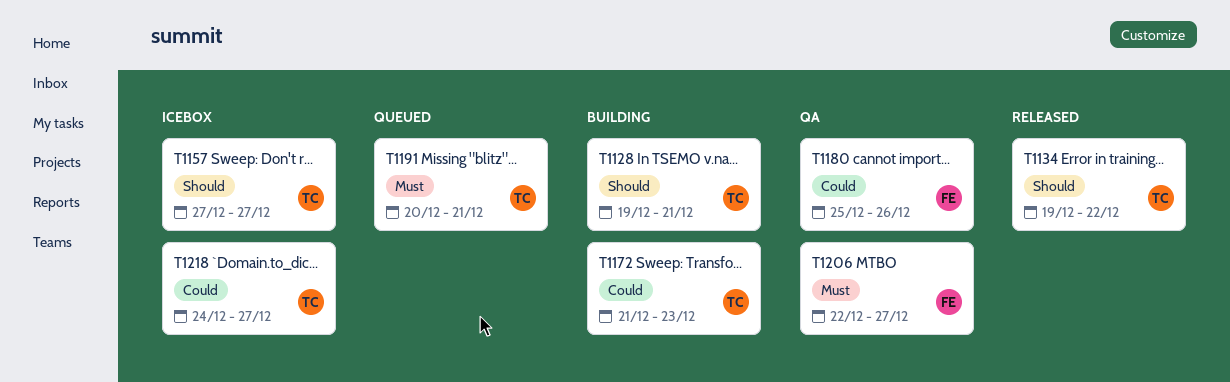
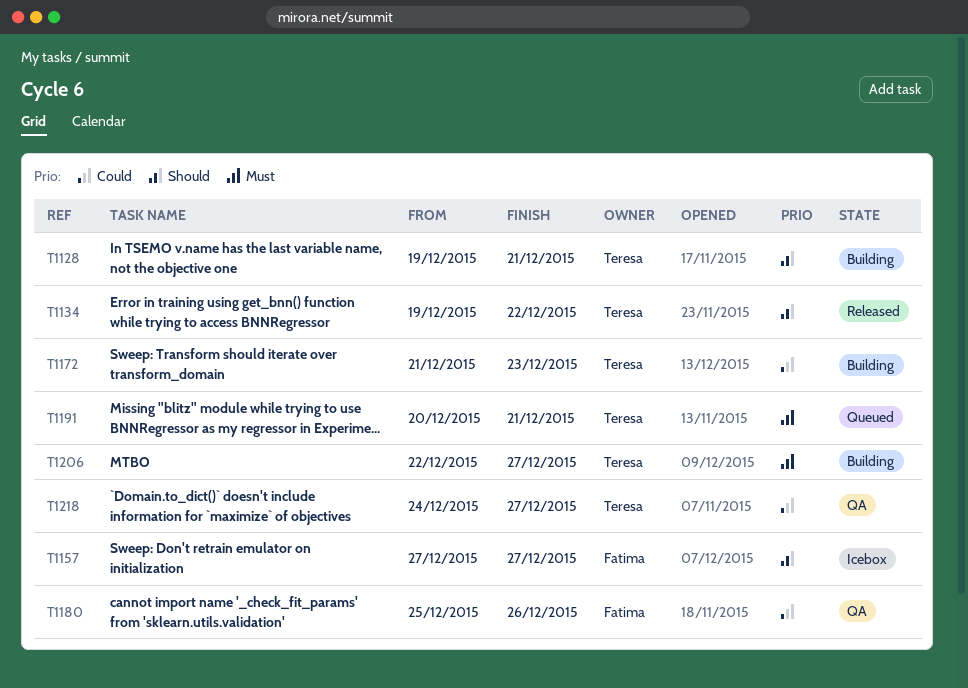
T1157, owner: Teresa -> Fatima
T1206, status: QA -> Building
T1206, owner: Fatima -> Teresa
T1218, status: Icebox -> QA

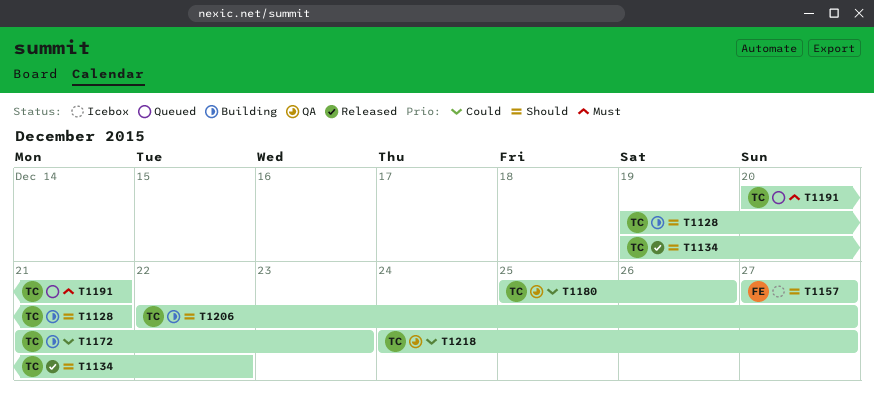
T1180, owner: Fatima -> Teresa
T1206, priority: Must -> Should

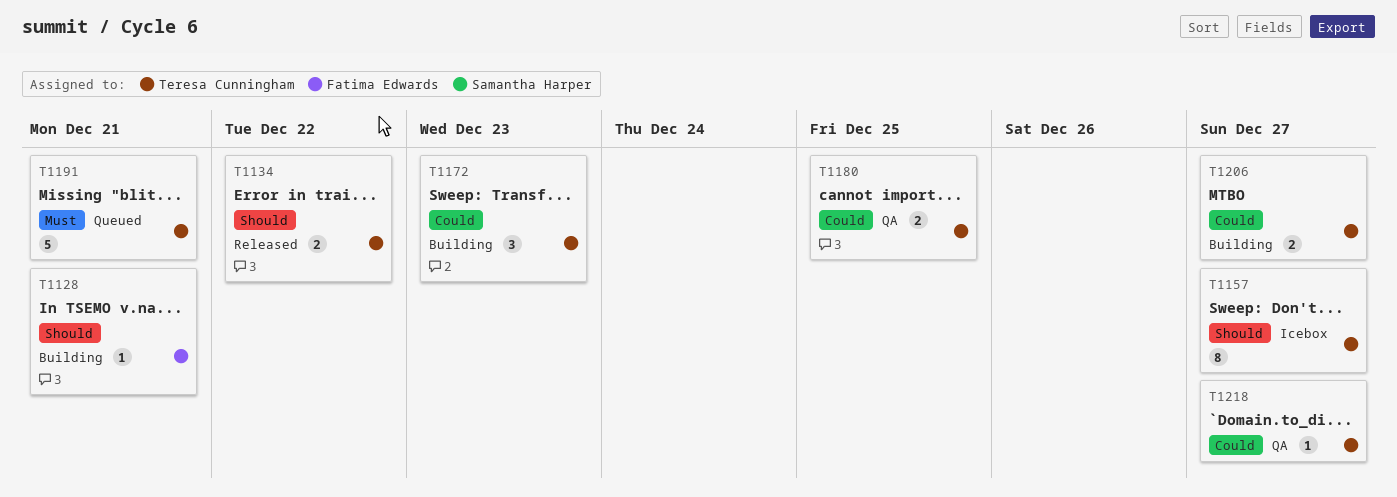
T1128, owner: Teresa Cunningham -> Fatima Edwards
T1157, owner: Fatima Edwards -> Teresa Cunningham
T1180, due: Dec 26 -> Dec 25
T1206, priority: Should -> Could

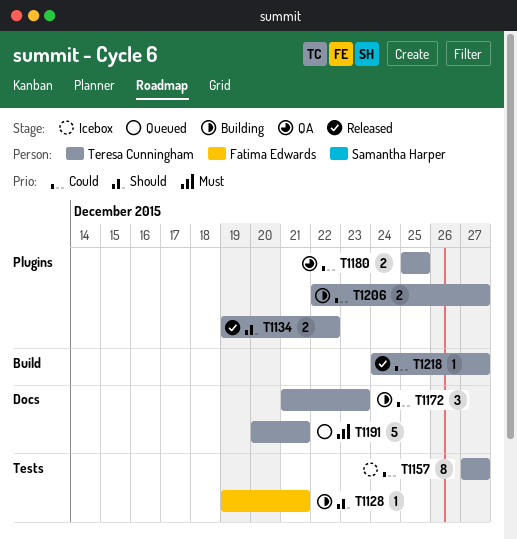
T1157, priority: Should -> Could
T1218, status: QA -> Released

